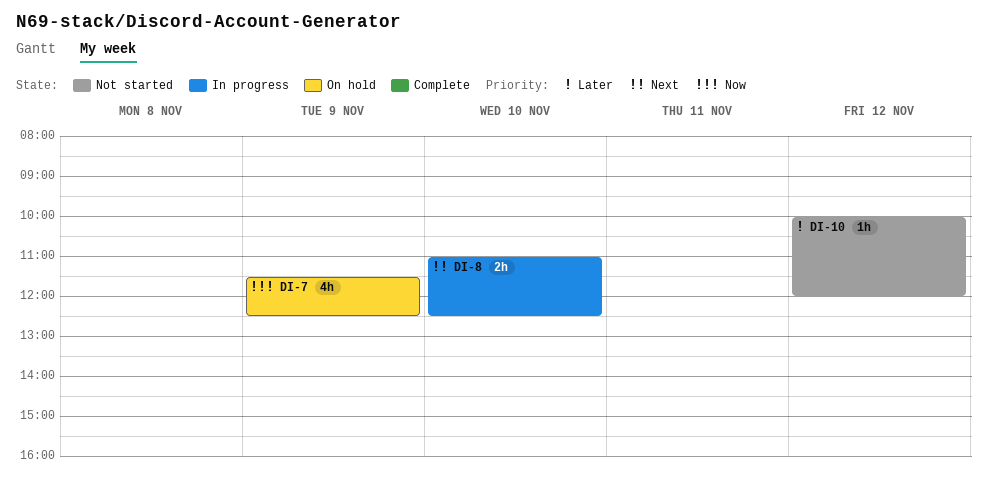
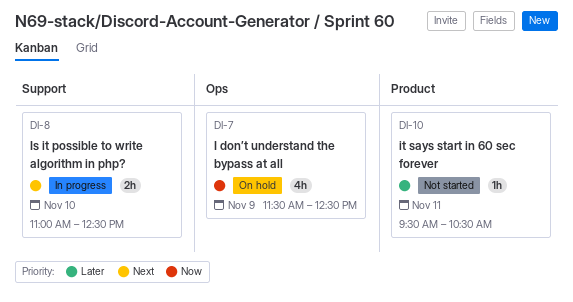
DI-10, day: Nov 12 -> Nov 11
DI-10, begins: 10:00 -> 09:30
DI-10, ends: 12:00 -> 10:30

